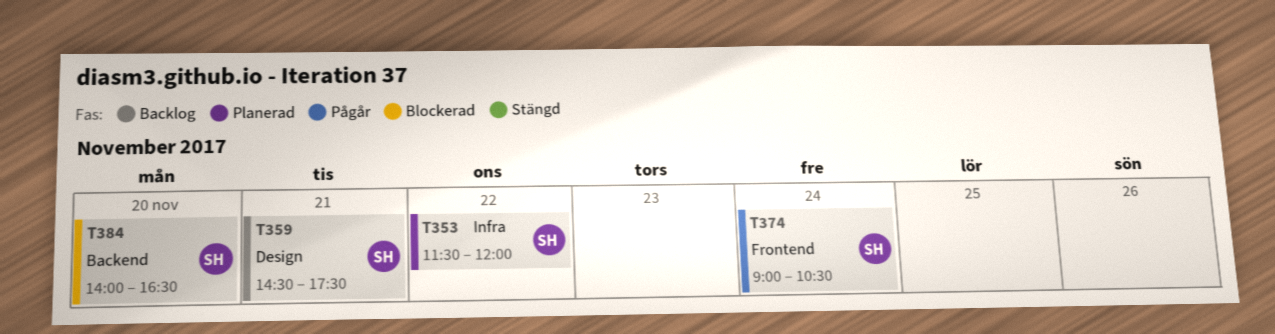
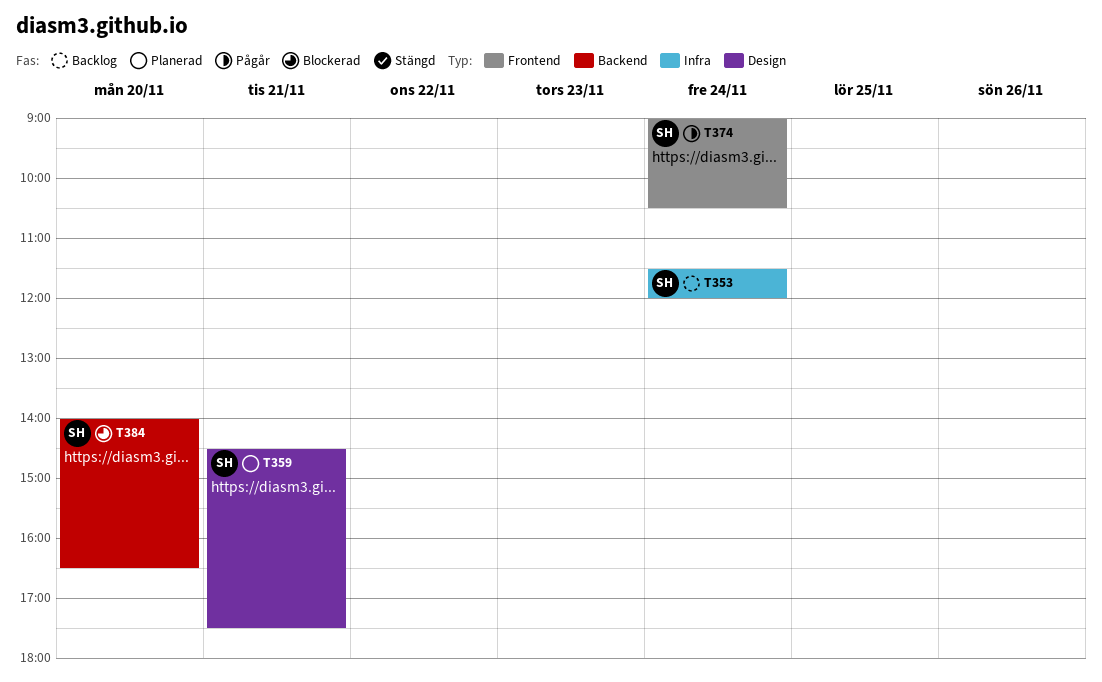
T353, status: Planerad -> Backlog
T353, day: Nov 22 -> Nov 24
T359, status: Backlog -> Planerad

